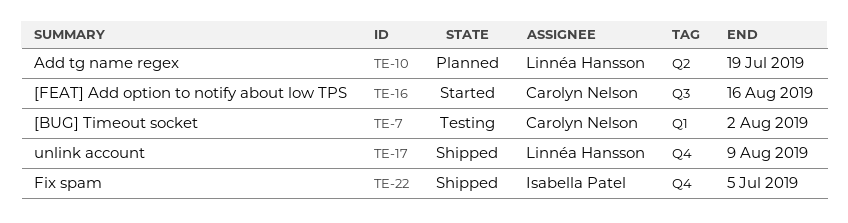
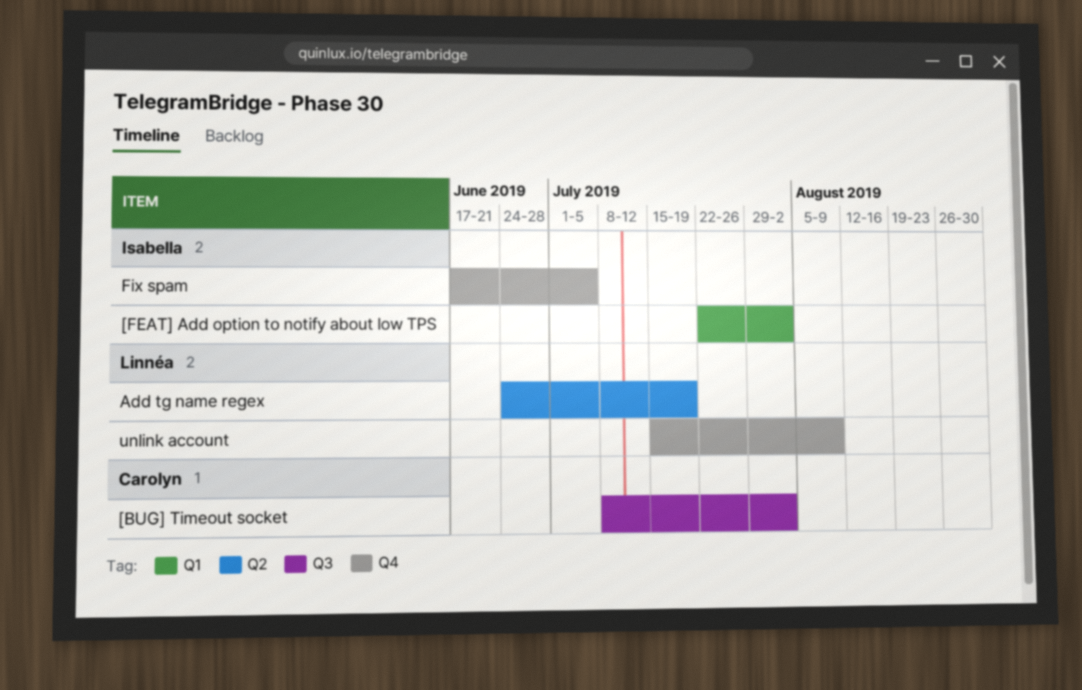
[BUG] Timeout socket, label: Q1 -> Q3
[FEAT] Add option to notify about low TPS, owner: Carolyn Nelson -> Isabella Patel
[FEAT] Add option to notify about low TPS, label: Q3 -> Q1
[FEAT] Add option to notify about low TPS, due: Aug 16 -> Aug 2

